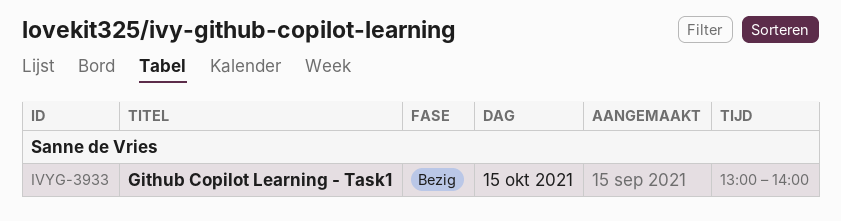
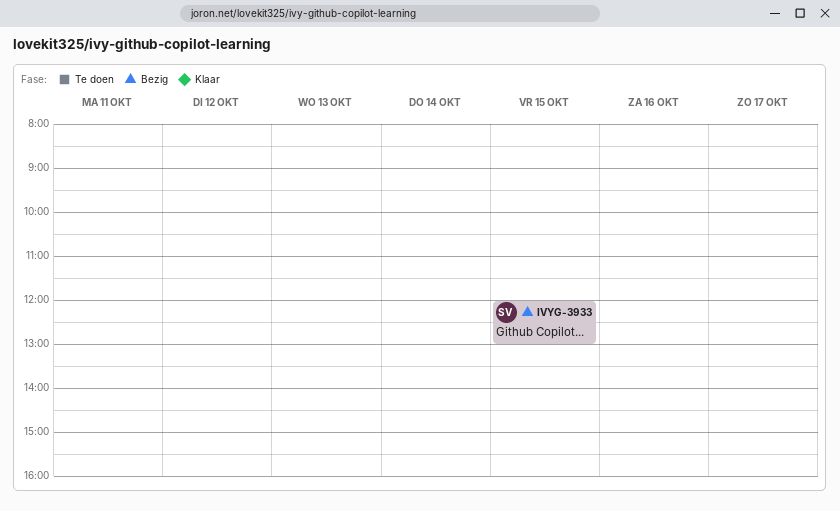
IVYG-3933, begins: 13:00 -> 12:00
IVYG-3933, ends: 14:00 -> 13:00

